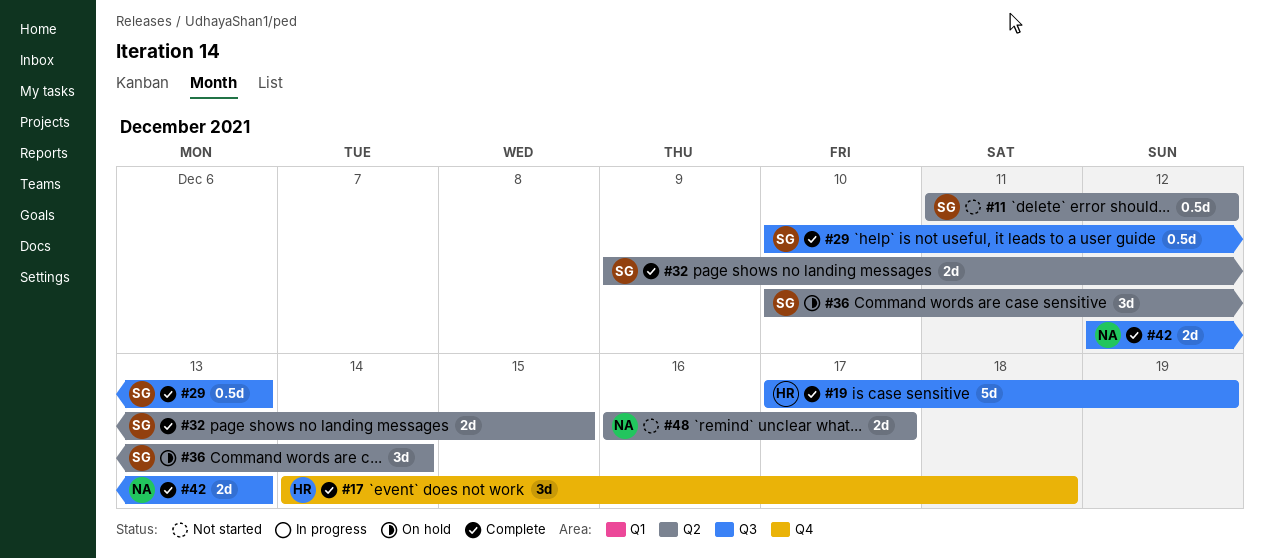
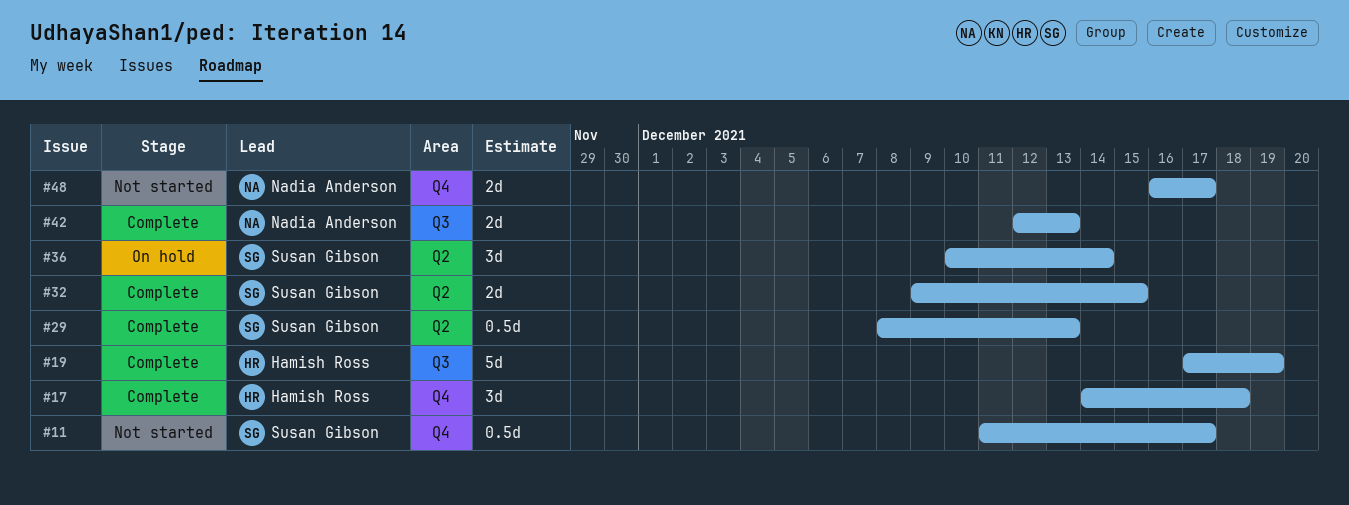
#11, label: Q2 -> Q4
#11, due: Dec 12 -> Dec 17
#29, label: Q3 -> Q2
#29, start: Dec 10 -> Dec 8
#48, label: Q2 -> Q4

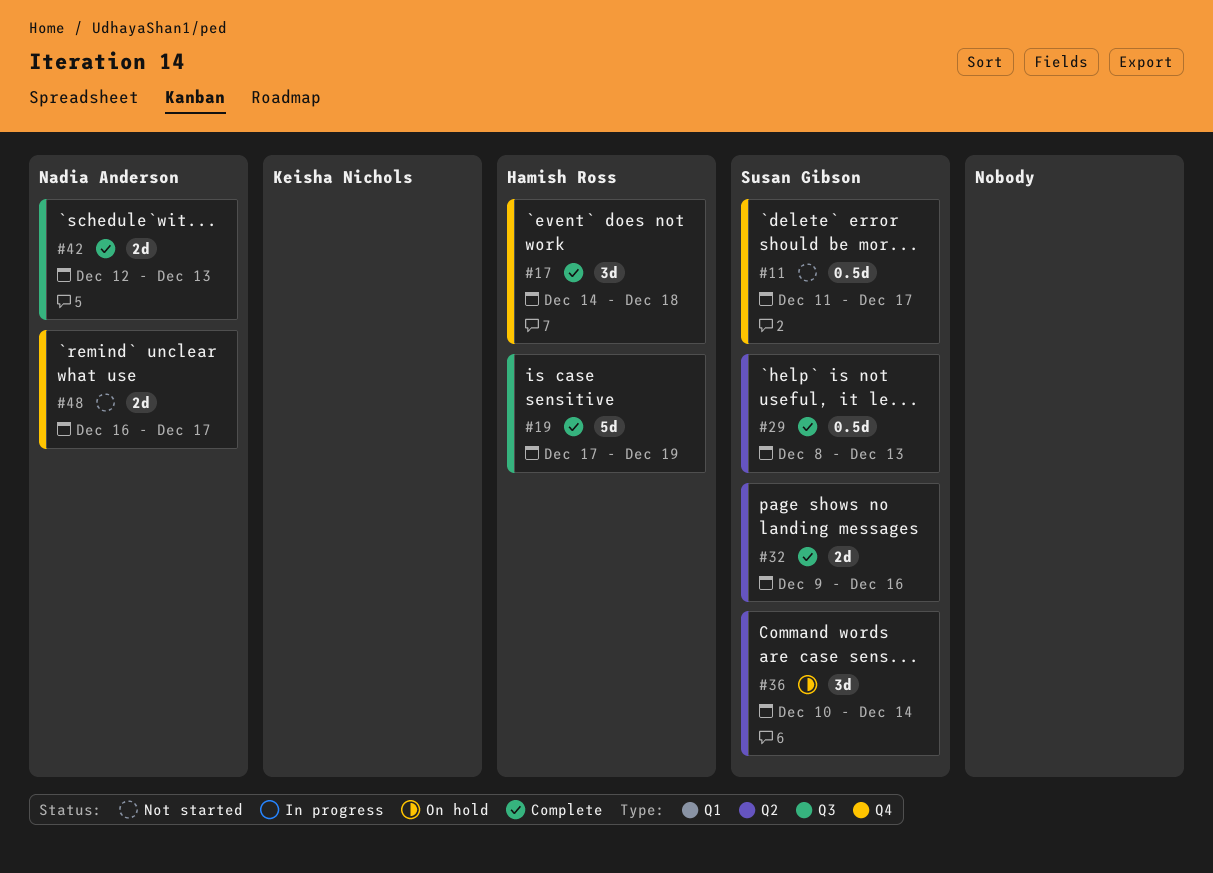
#32, due: Dec 15 -> Dec 16

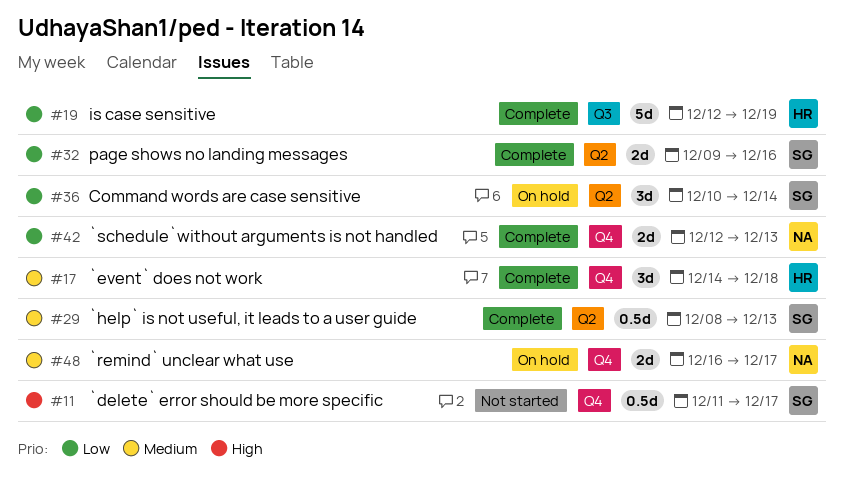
#19, start: Dec 17 -> Dec 12
#42, label: Q3 -> Q4
#48, status: Not started -> On hold

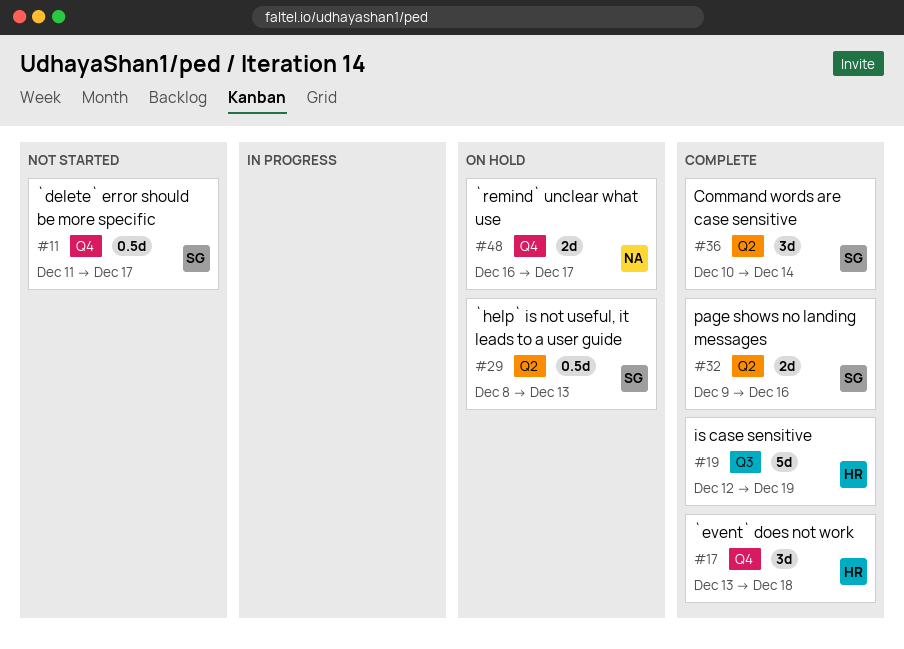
#17, start: Dec 14 -> Dec 13
#29, status: Complete -> On hold
#36, status: On hold -> Complete
#42: present -> none

